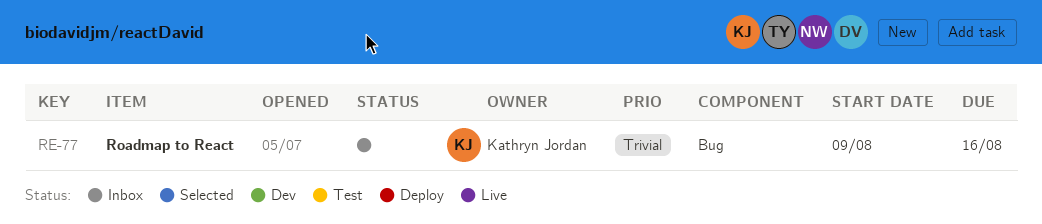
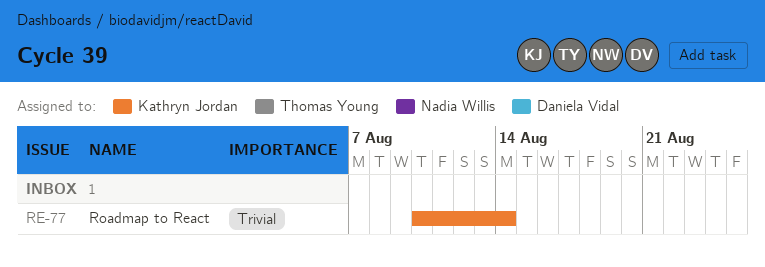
RE-77, start: Aug 9 -> Aug 10
RE-77, due: Aug 16 -> Aug 14

